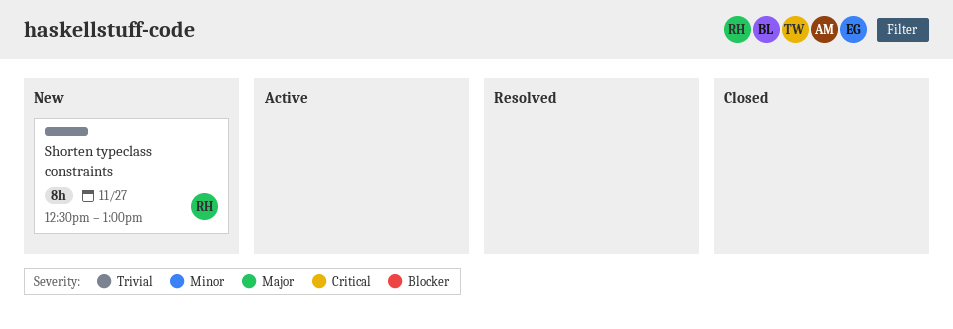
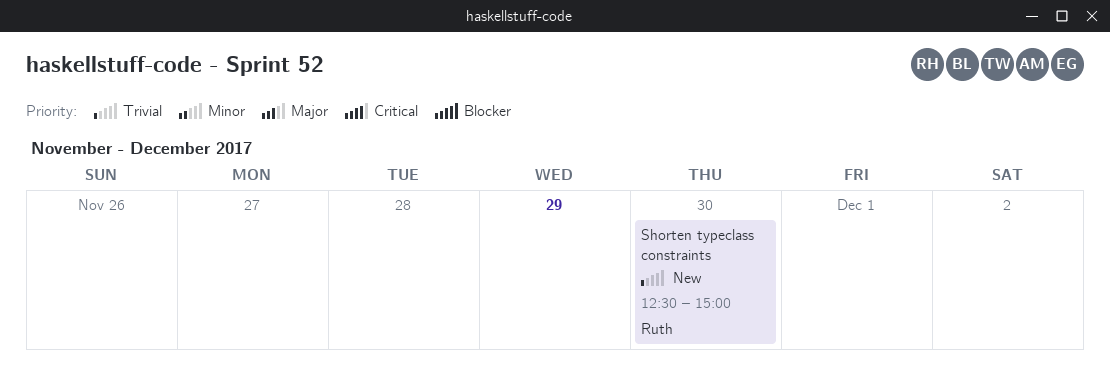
Shorten typeclass constraints, day: Nov 27 -> Nov 30
Shorten typeclass constraints, ends: 13:00 -> 15:00

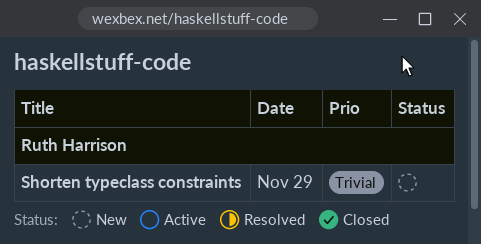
Shorten typeclass constraints, day: Nov 30 -> Nov 29

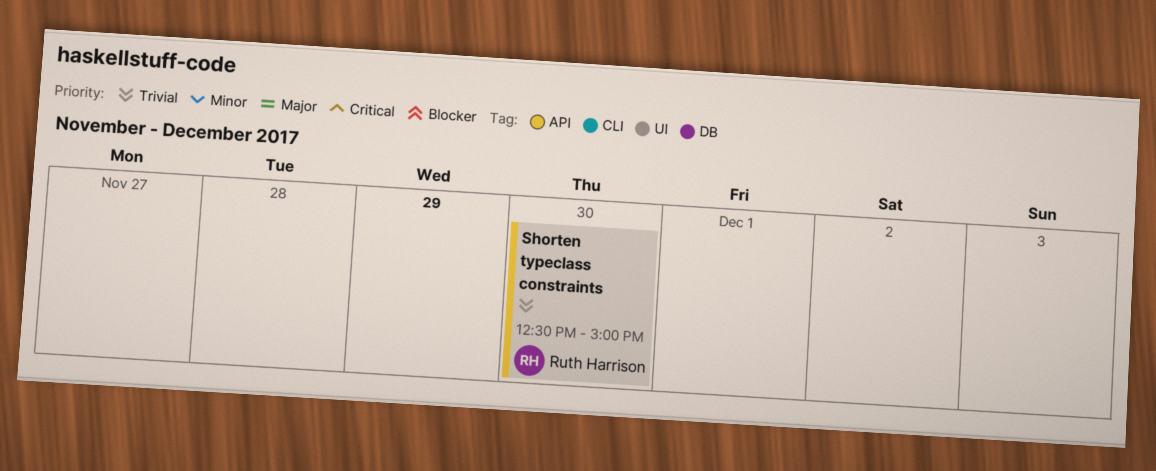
Shorten typeclass constraints, day: Nov 29 -> Nov 30

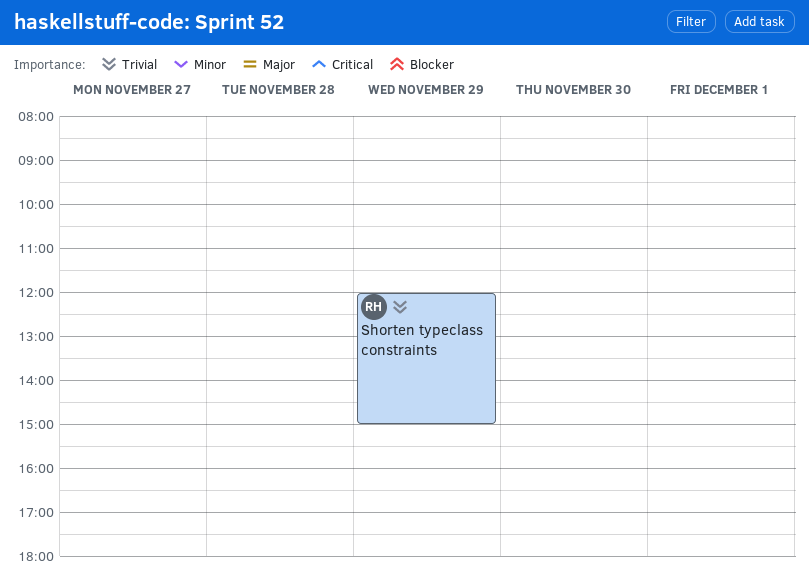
Shorten typeclass constraints, day: Nov 30 -> Nov 29
Shorten typeclass constraints, begins: 12:30 -> 12:00

